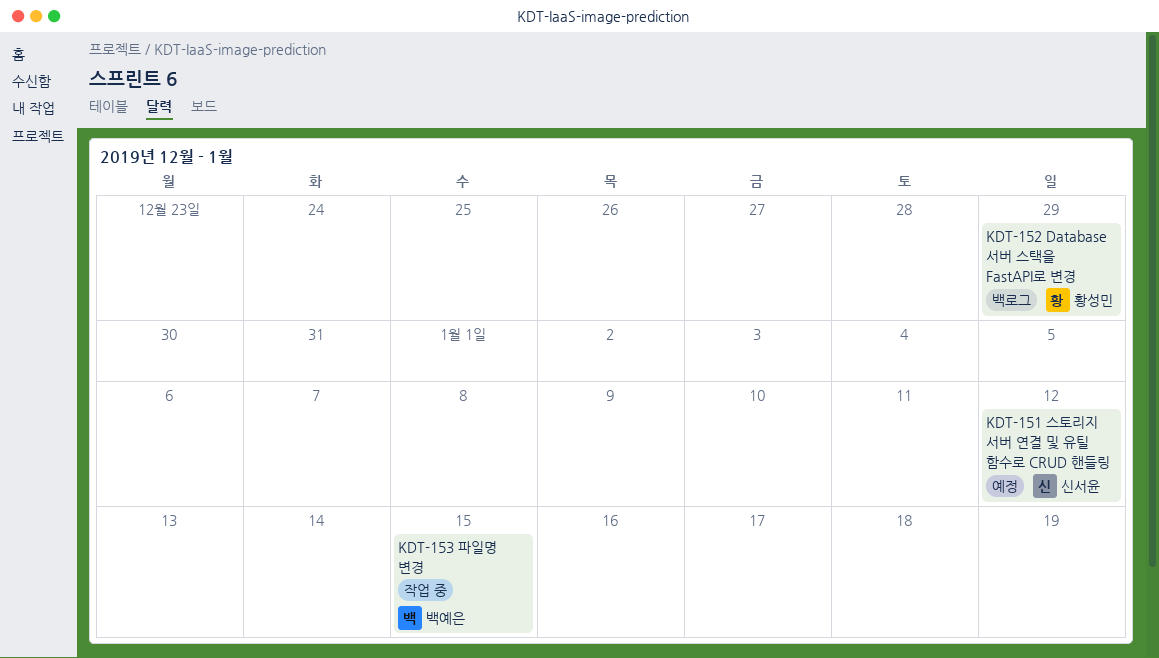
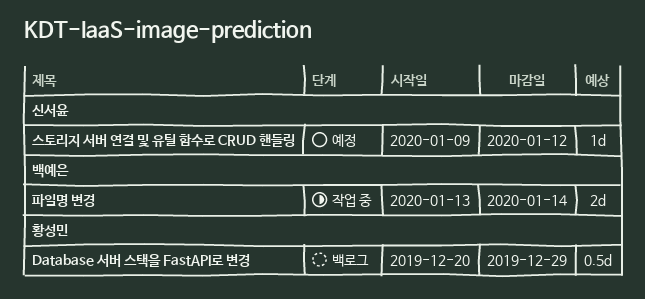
파일명 변경, due: Jan 15 -> Jan 14

